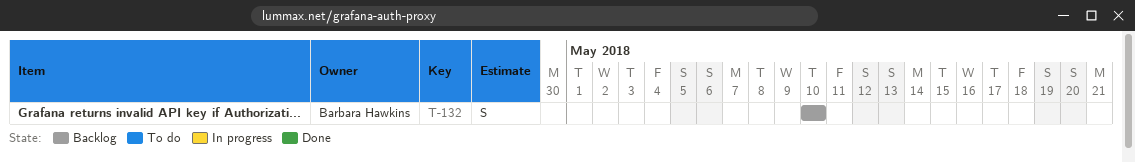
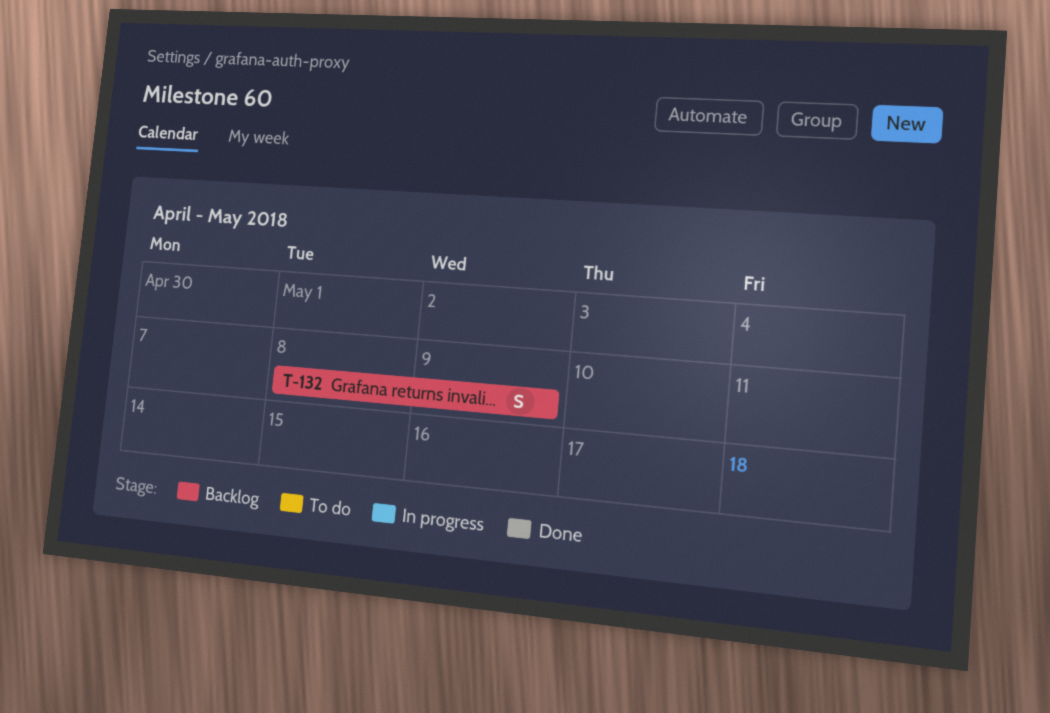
T-132, start: May 10 -> May 8
T-132, due: May 10 -> May 9

